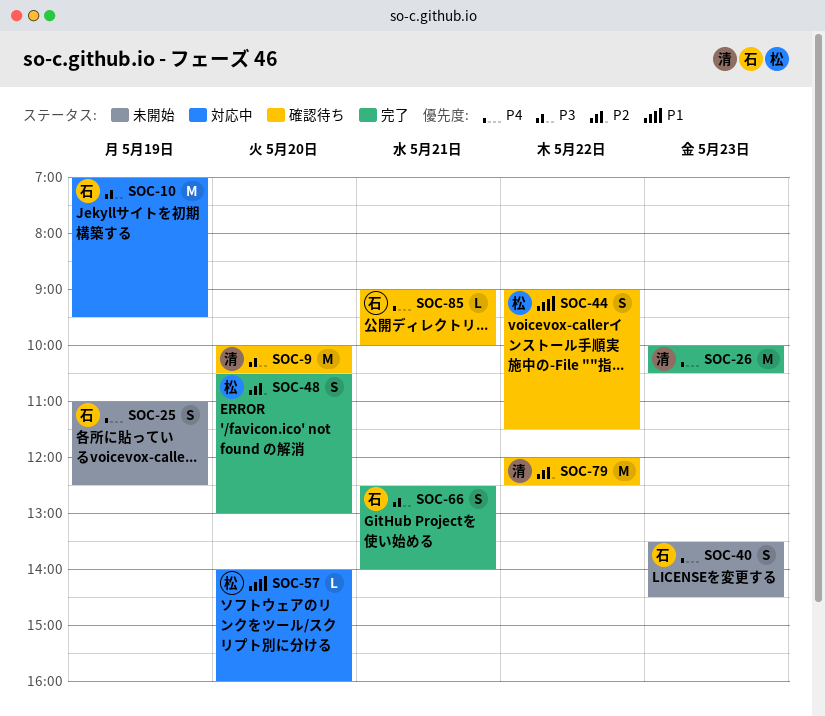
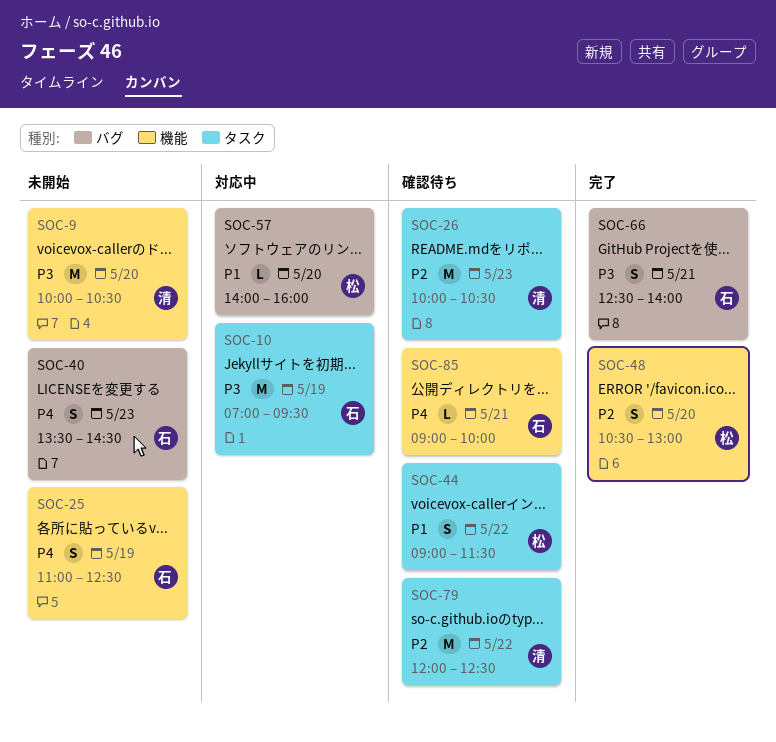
SOC-9, status: 確認待ち -> 未開始
SOC-26, status: 完了 -> 確認待ち
SOC-26, priority: P4 -> P2

